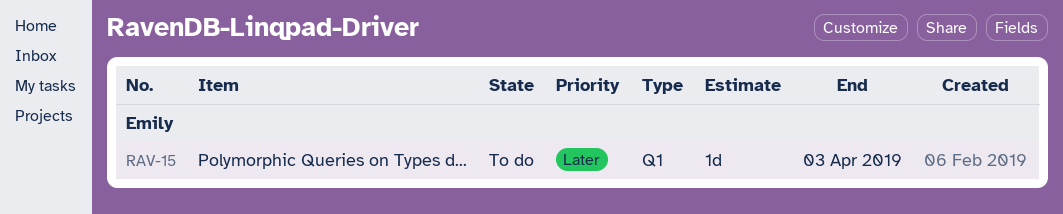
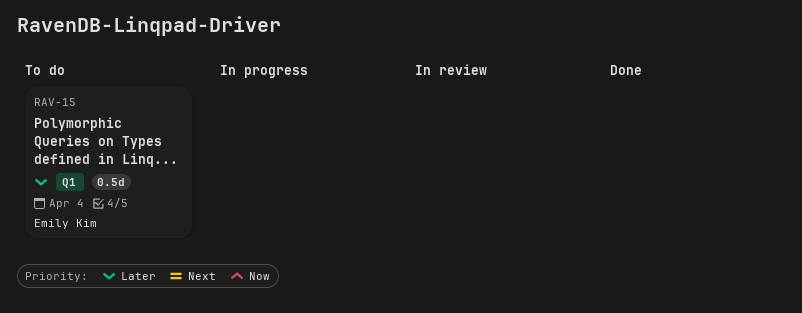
RAV-15, estimate: 1d -> 0.5d
RAV-15, due: Apr 3 -> Apr 4

